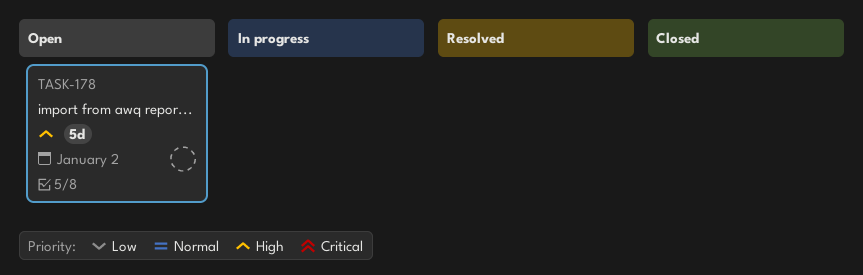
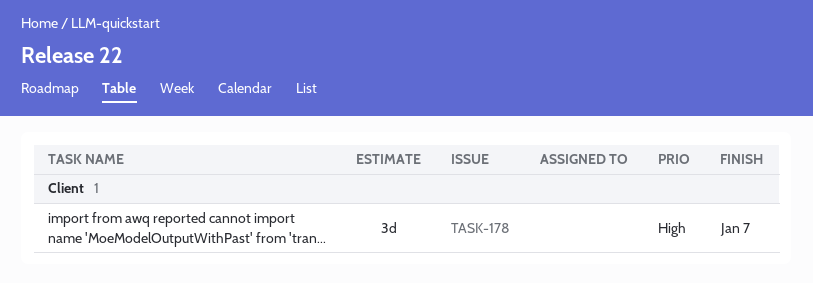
TASK-178, estimate: 5d -> 3d
TASK-178, due: Jan 2 -> Jan 7

